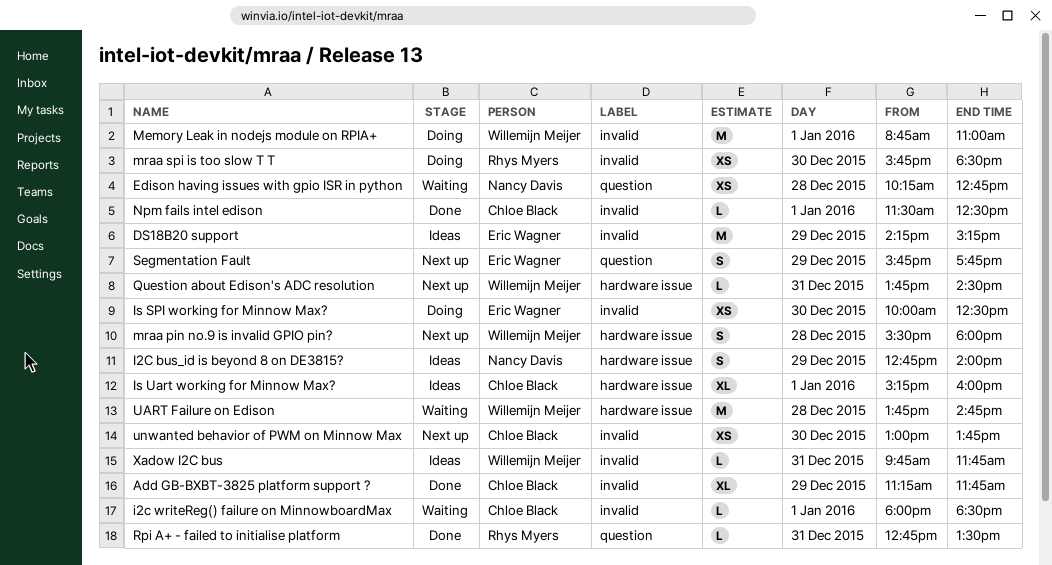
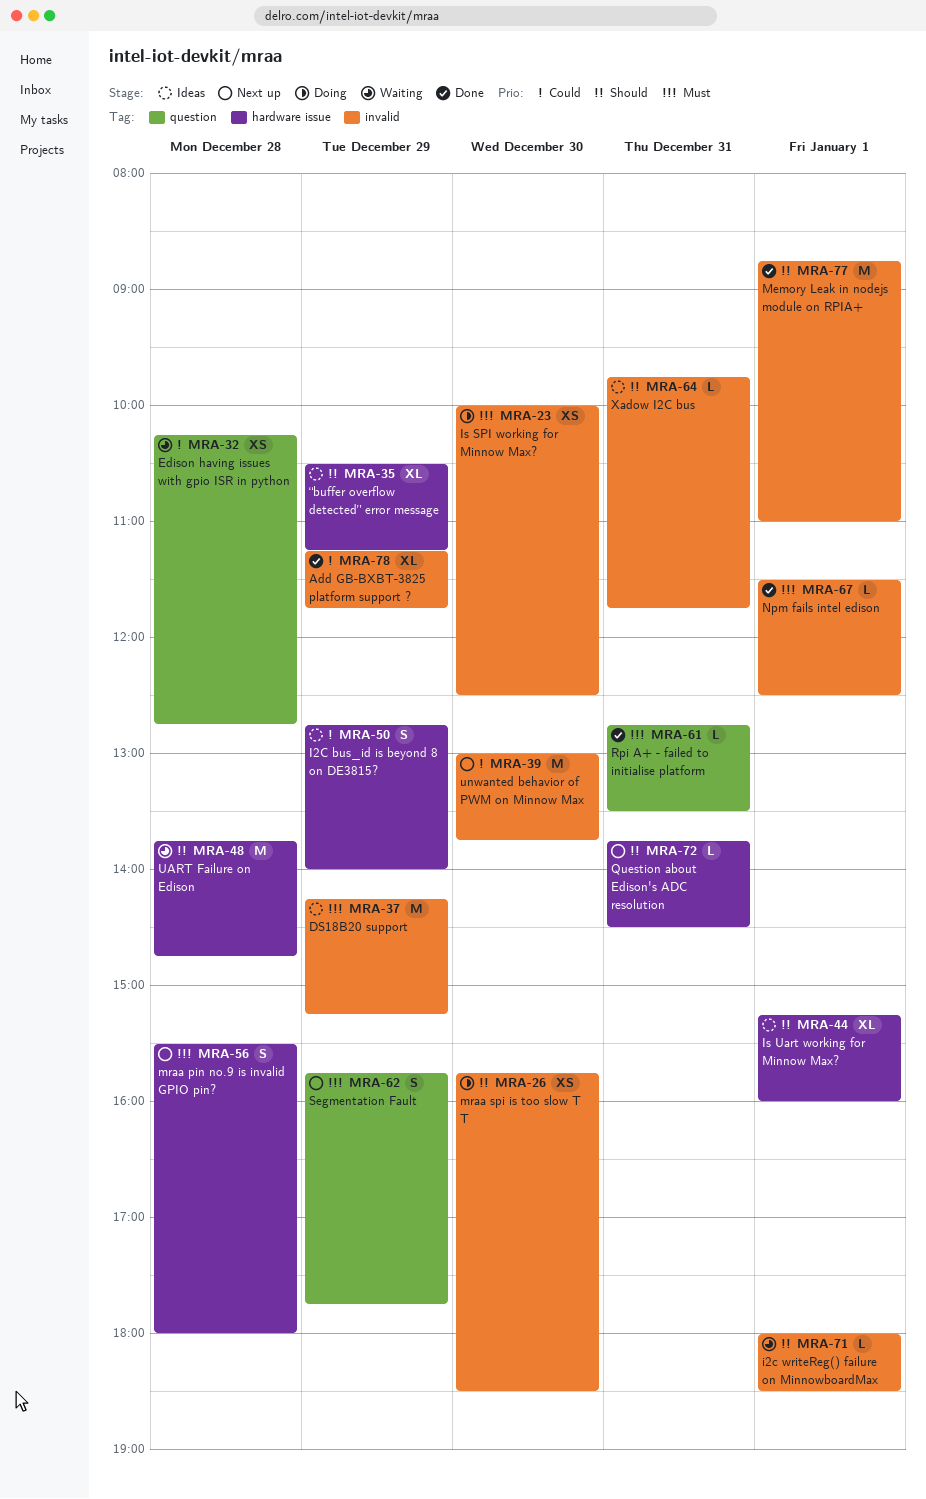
Memory Leak in nodejs module on RPIA+, status: Doing -> Done
unwanted behavior of PWM on Minnow Max, estimate: XS -> M
“buffer overflow detected” error message: none -> present

